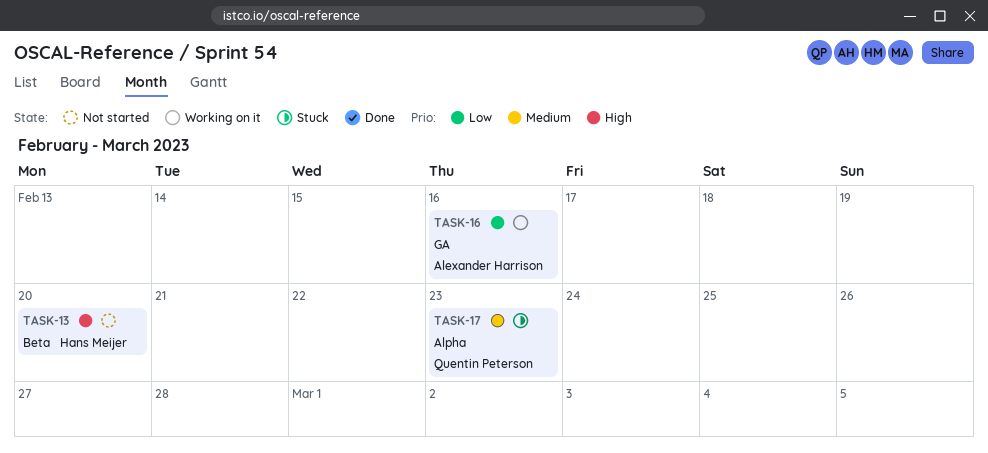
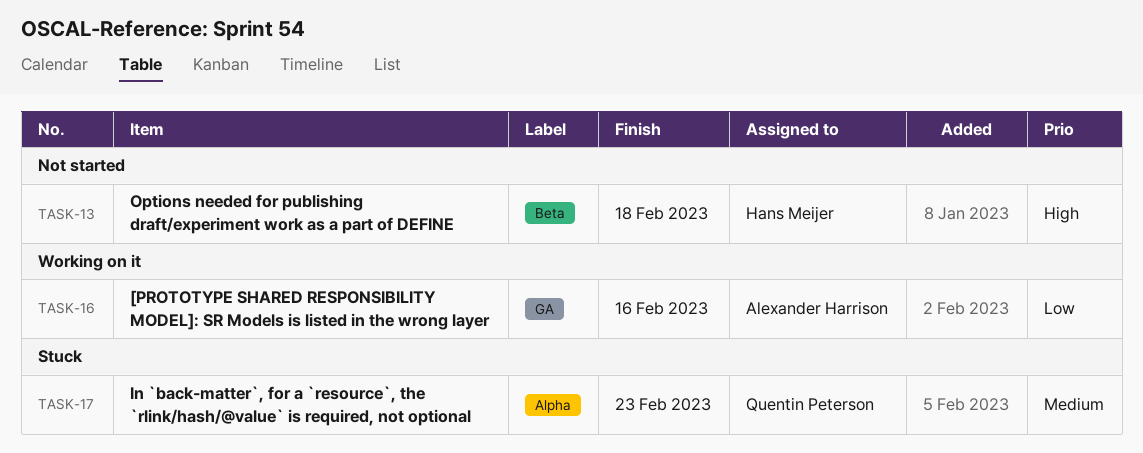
TASK-13, due: Feb 20 -> Feb 18

